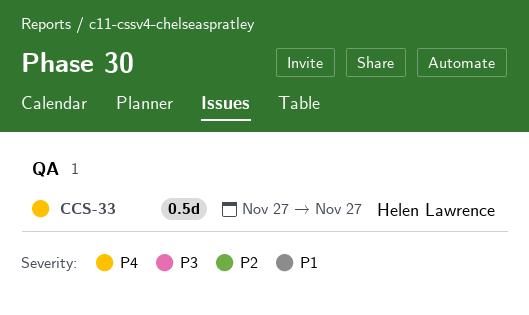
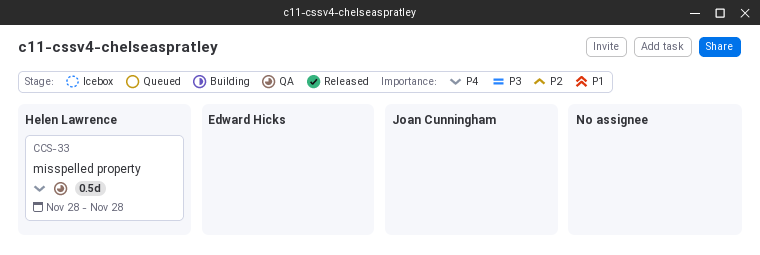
CCS-33, start: Nov 27 -> Nov 28
CCS-33, due: Nov 27 -> Nov 28

